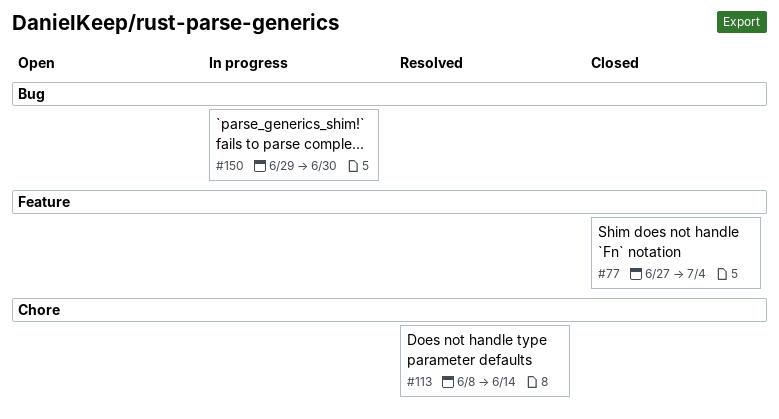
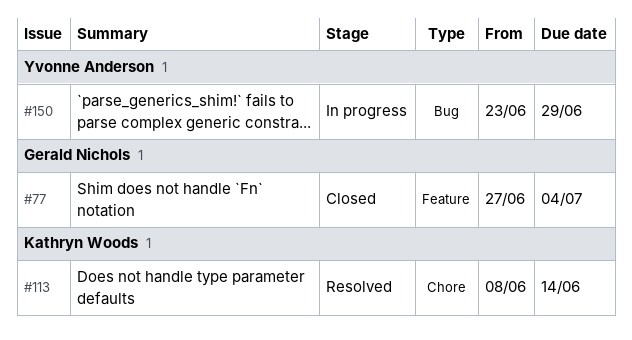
#150, start: Jun 29 -> Jun 23
#150, due: Jun 30 -> Jun 29

